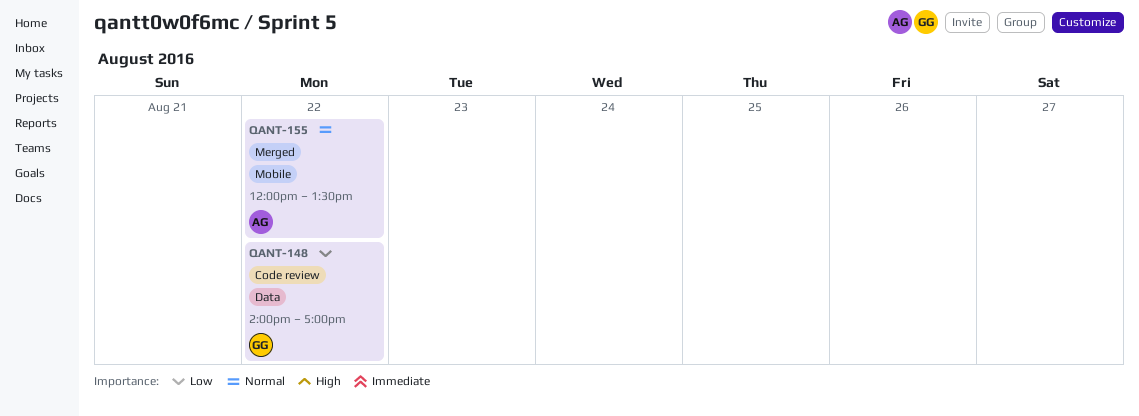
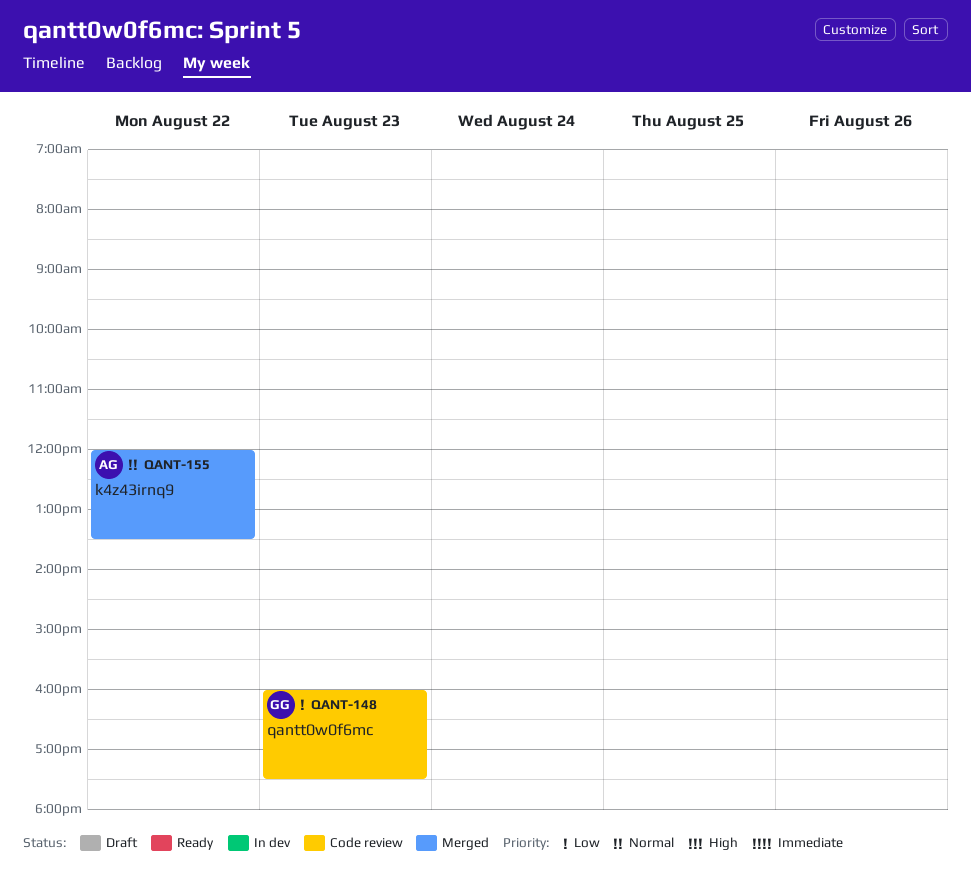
QANT-148, day: Aug 22 -> Aug 23
QANT-148, begins: 14:00 -> 16:00
QANT-148, ends: 17:00 -> 17:30

